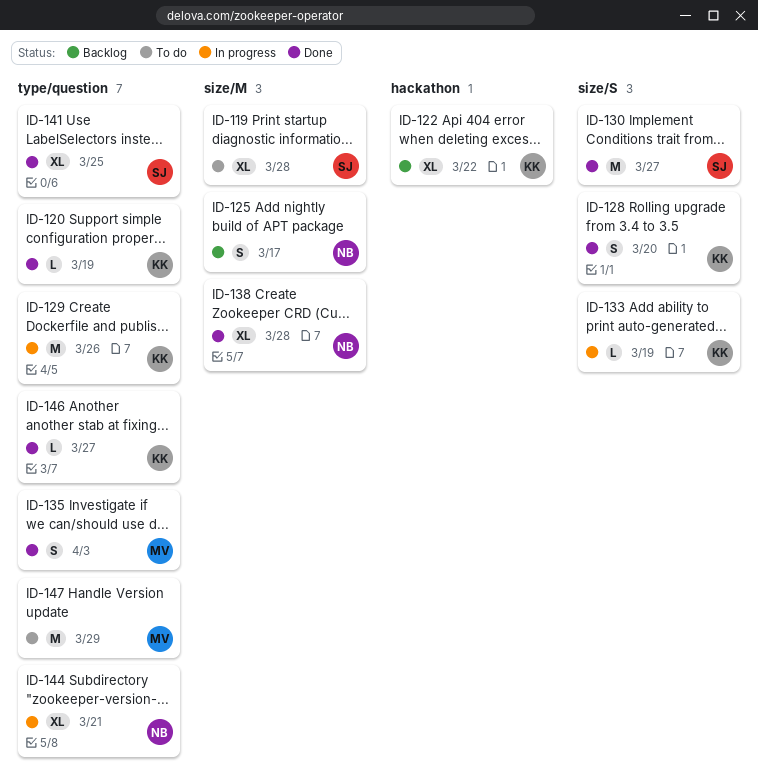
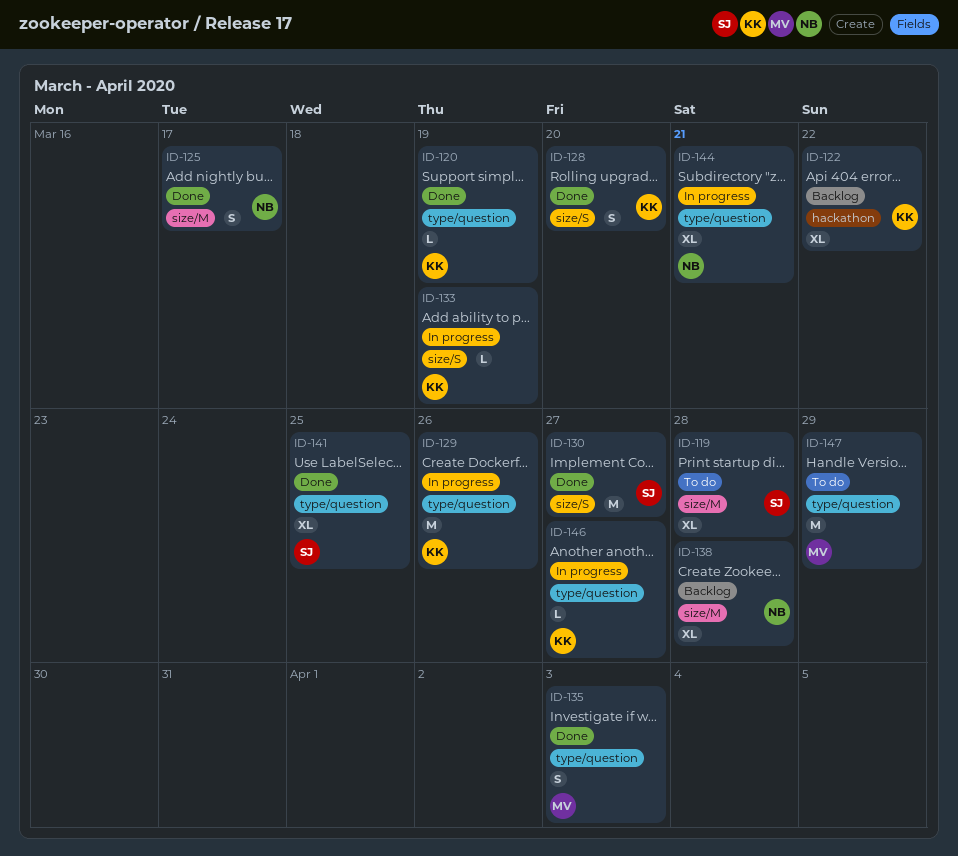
ID-125, status: Backlog -> Done
ID-138, status: Done -> Backlog
ID-146, status: Done -> In progress

